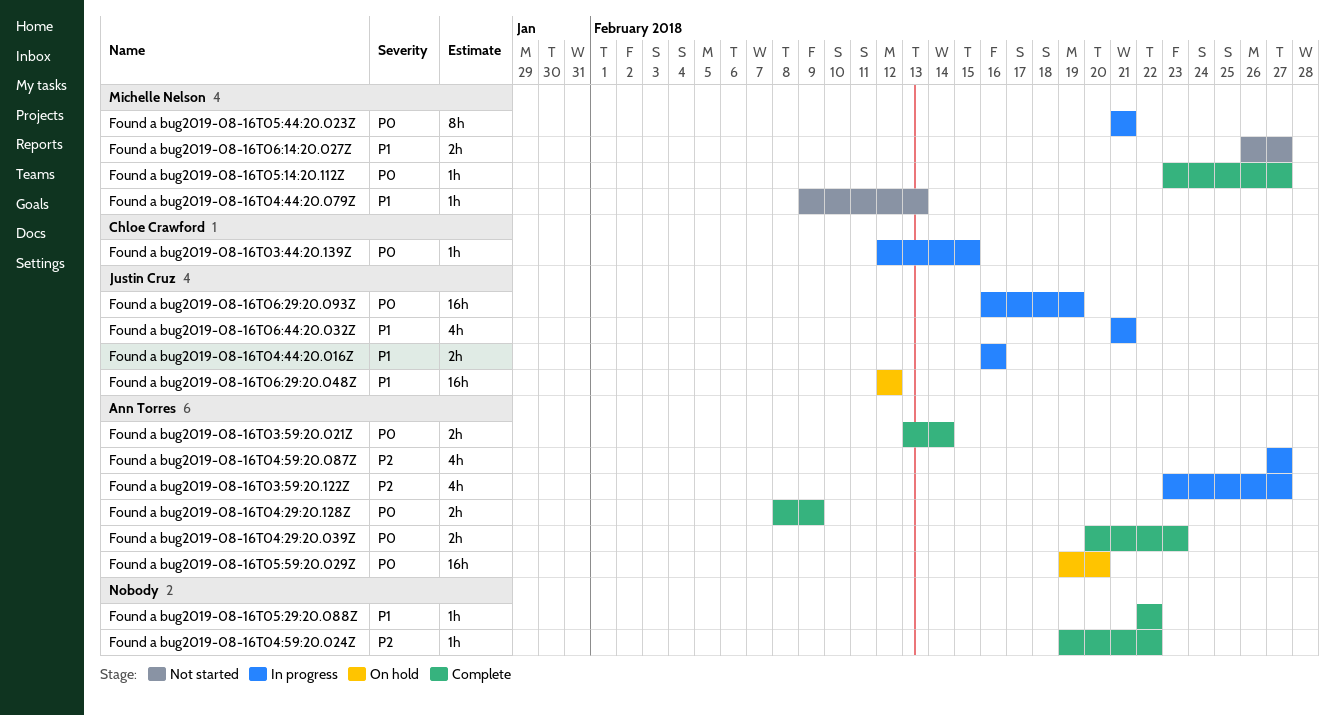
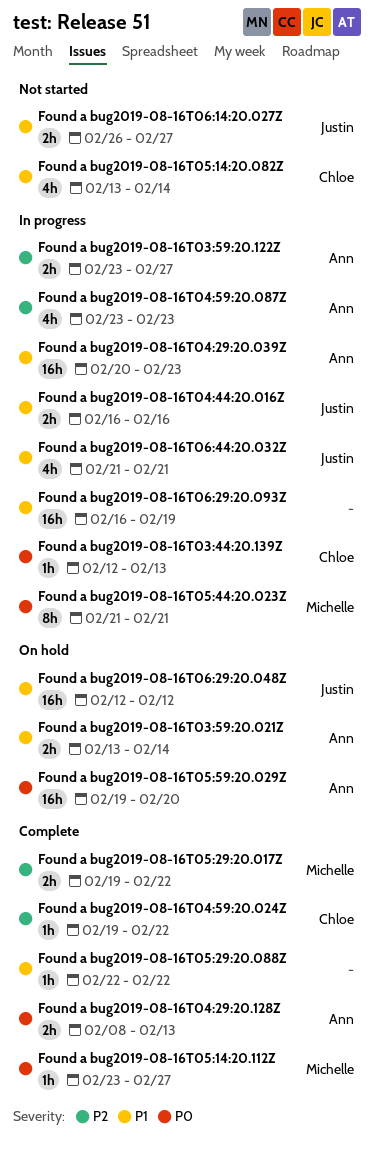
Found a bug2019-08-16T03:44:20.139Z, due: Feb 15 -> Feb 13
Found a bug2019-08-16T03:59:20.021Z, status: Complete -> On hold
Found a bug2019-08-16T03:59:20.021Z, priority: P0 -> P1
Found a bug2019-08-16T03:59:20.122Z, estimate: 4h -> 2h
Found a bug2019-08-16T04:29:20.039Z, status: Complete -> In progress
Found a bug2019-08-16T04:29:20.039Z, priority: P0 -> P1
Found a bug2019-08-16T04:29:20.039Z, estimate: 2h -> 16h
Found a bug2019-08-16T04:29:20.128Z, due: Feb 9 -> Feb 13
Found a bug2019-08-16T04:44:20.079Z: present -> none
Found a bug2019-08-16T04:59:20.024Z, owner: none -> Chloe Crawford
Found a bug2019-08-16T04:59:20.087Z, start: Feb 27 -> Feb 23
Found a bug2019-08-16T04:59:20.087Z, due: Feb 27 -> Feb 23
Found a bug2019-08-16T05:14:20.082Z: none -> present
Found a bug2019-08-16T05:29:20.017Z: none -> present
Found a bug2019-08-16T06:14:20.027Z, owner: Michelle Nelson -> Justin Cruz
Found a bug2019-08-16T06:29:20.093Z, owner: Justin Cruz -> none
Found a bug2019-08-16T06:29:20.093Z, priority: P0 -> P1

